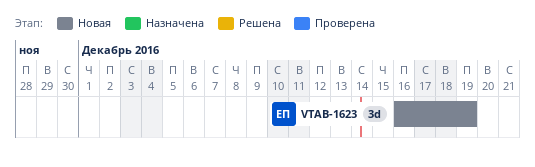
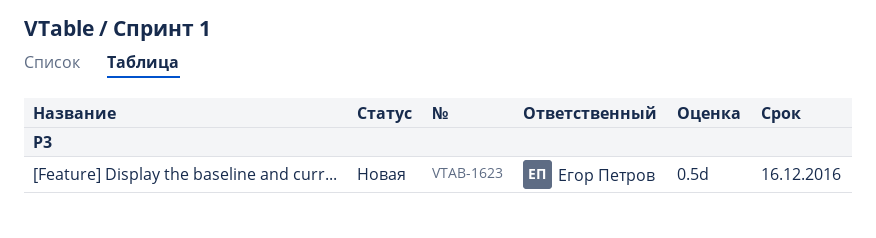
VTAB-1623, estimate: 3d -> 0.5d
VTAB-1623, due: Dec 19 -> Dec 16

